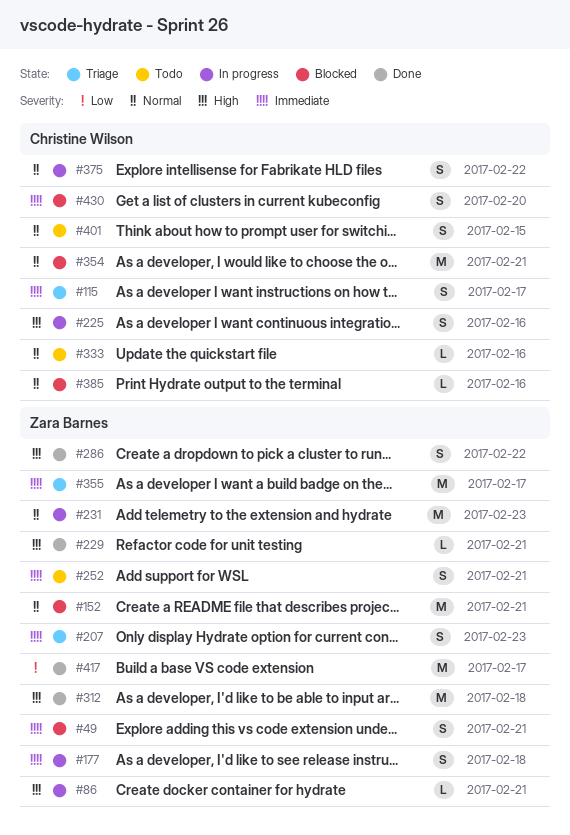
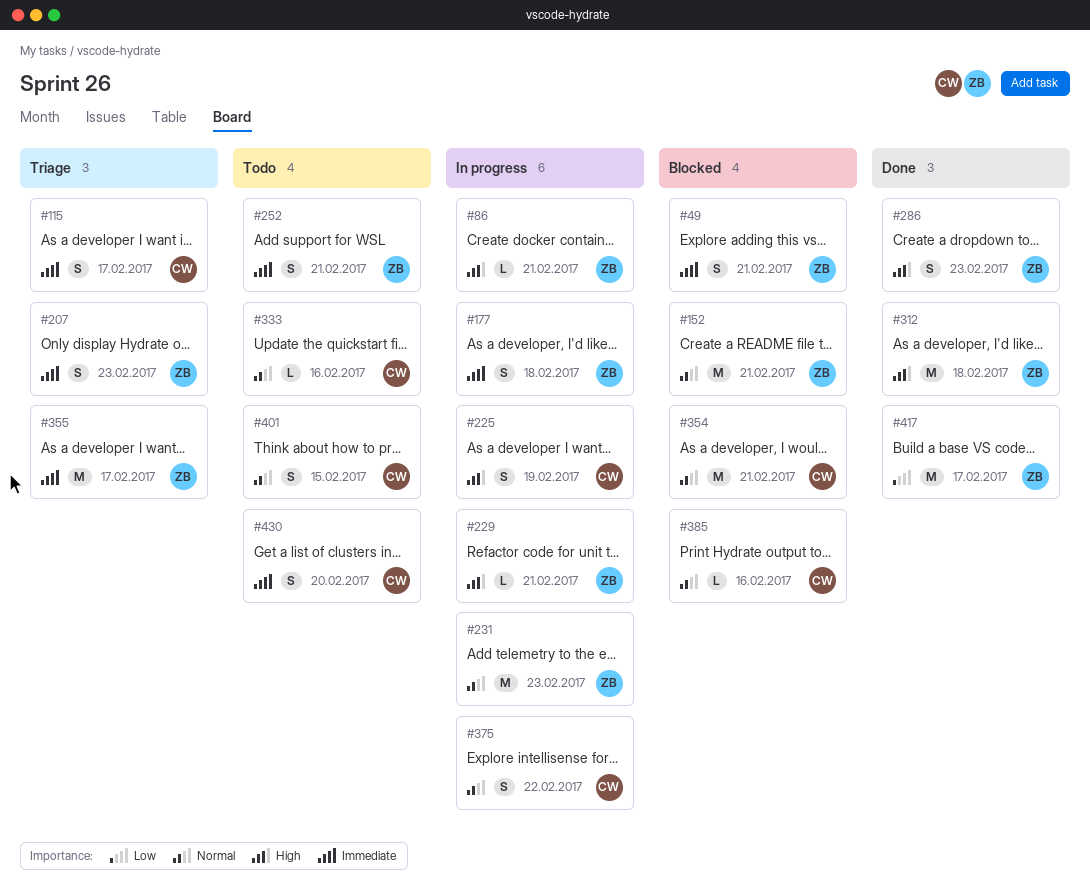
#225, due: Feb 16 -> Feb 19
#229, status: Done -> In progress
#286, due: Feb 22 -> Feb 23
#430, status: Blocked -> Todo

